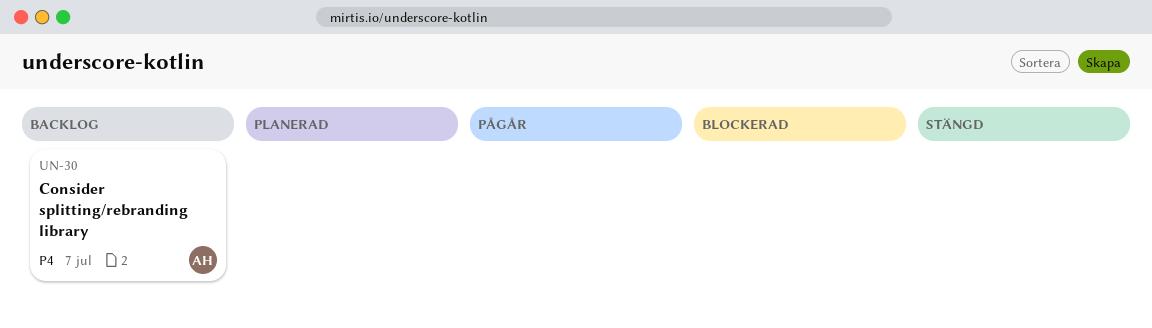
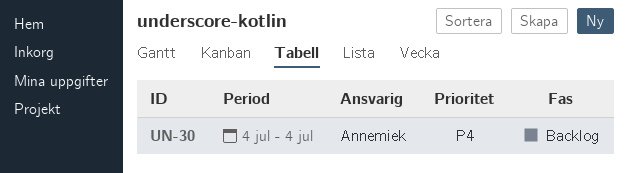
UN-30, due: Jul 7 -> Jul 4

